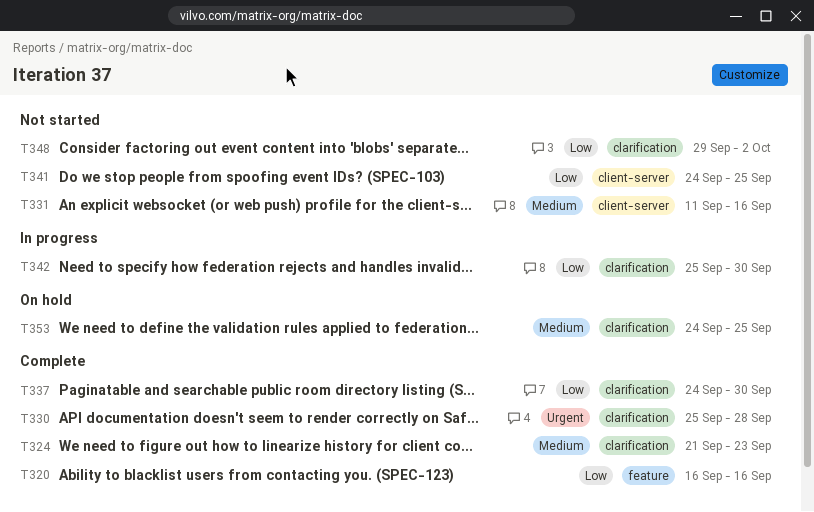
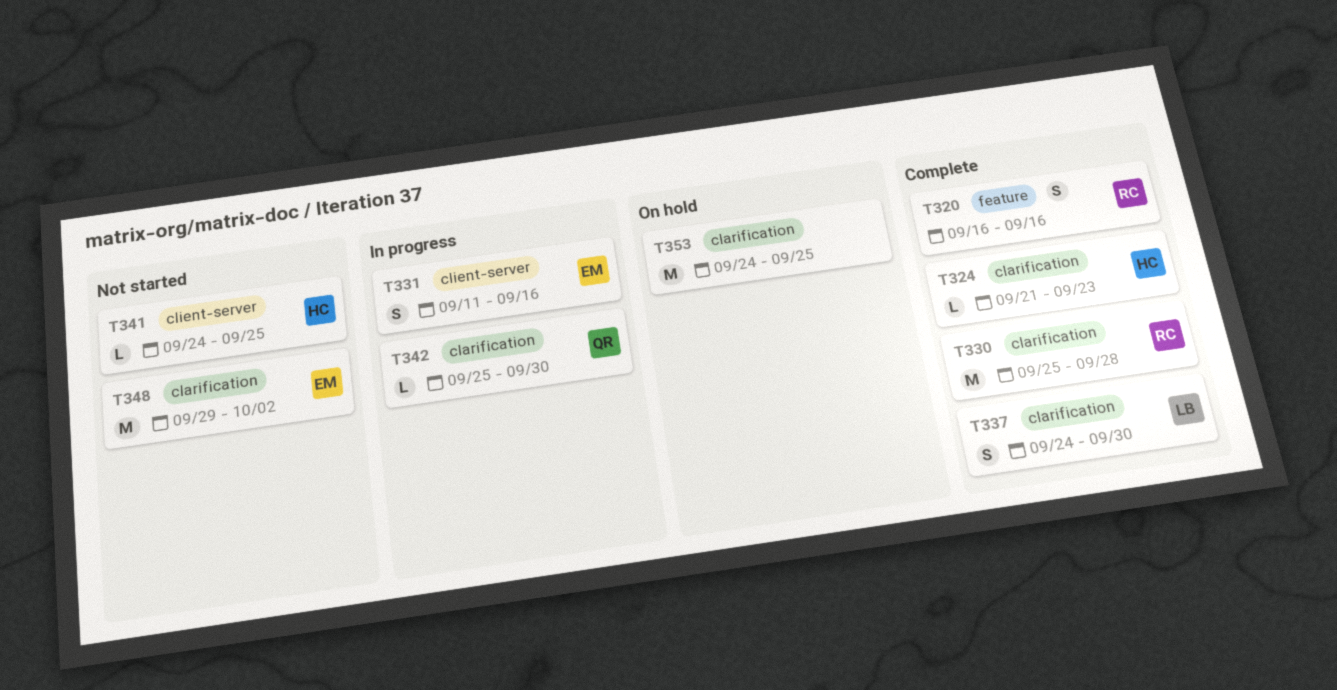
T331, status: Not started -> In progress

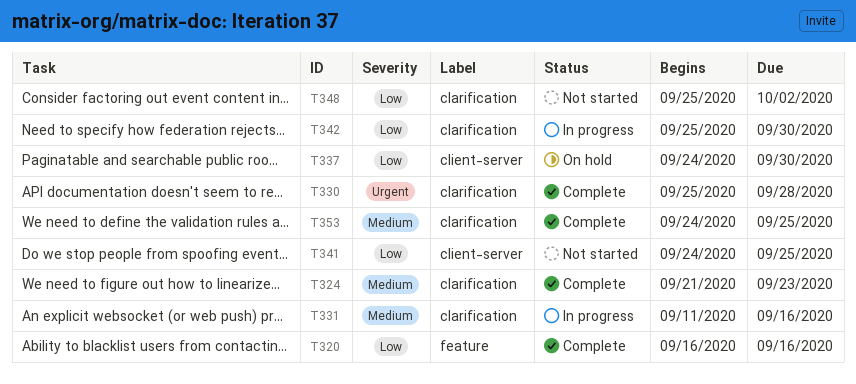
T331, label: client-server -> clarification
T337, status: Complete -> On hold
T337, label: clarification -> client-server
T348, start: Sep 29 -> Sep 25
T353, status: On hold -> Complete

